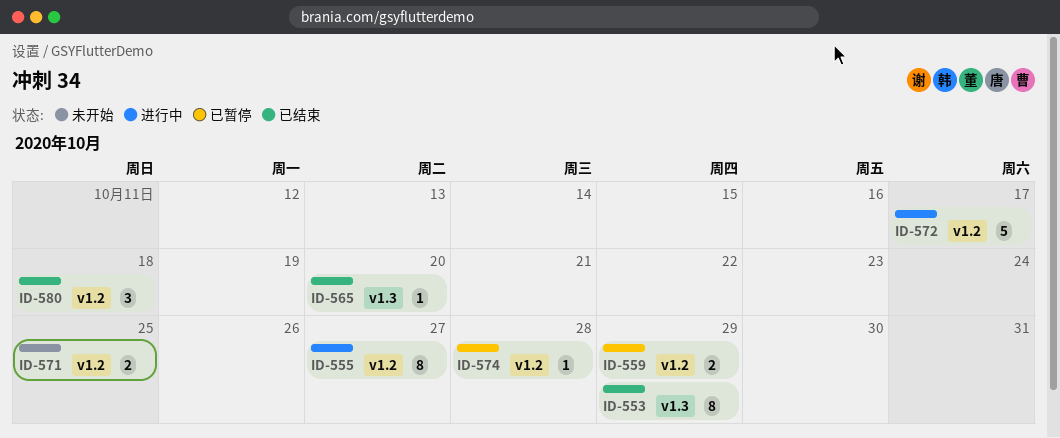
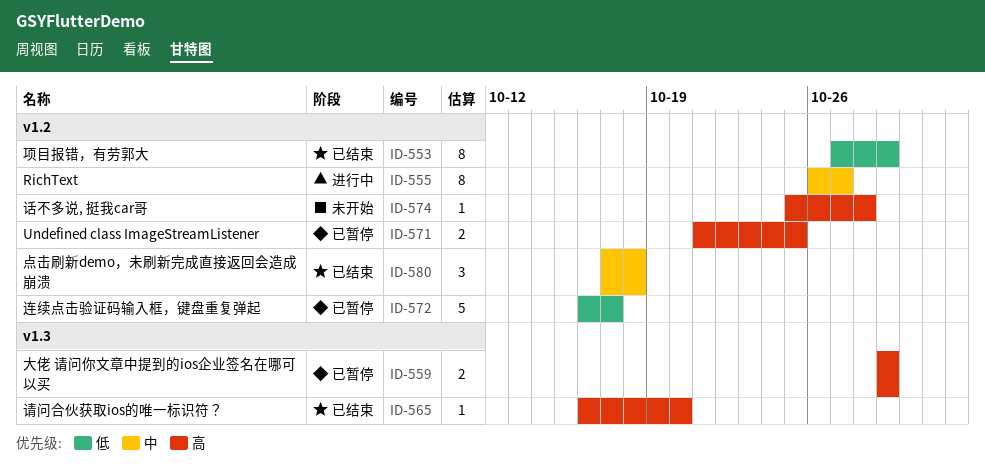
ID-553, label: v1.3 -> v1.2
ID-559, label: v1.2 -> v1.3
ID-571, status: 未开始 -> 已暂停
ID-572, status: 进行中 -> 已暂停
ID-574, status: 已暂停 -> 未开始

